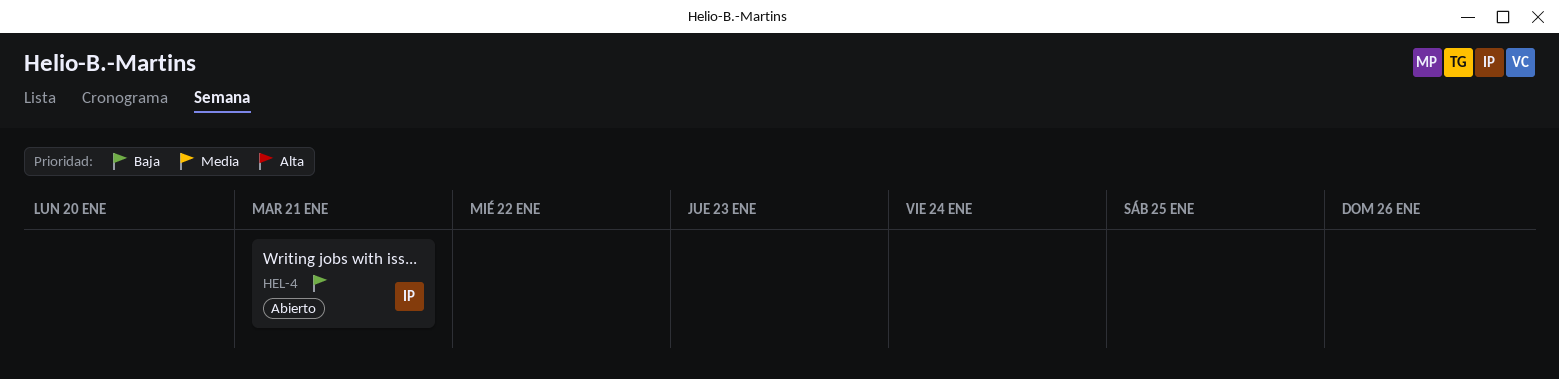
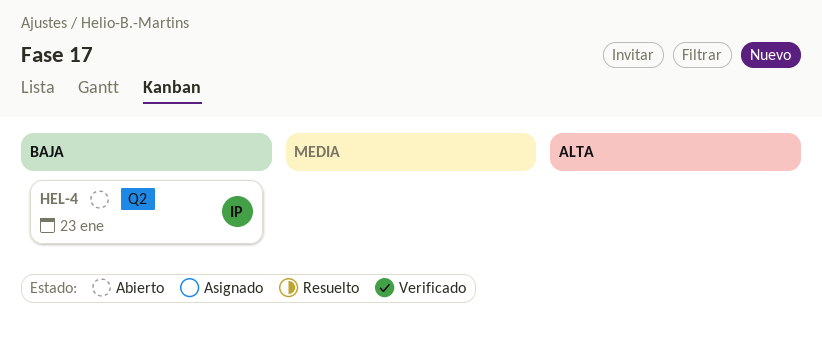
HEL-4, due: Jan 21 -> Jan 23

